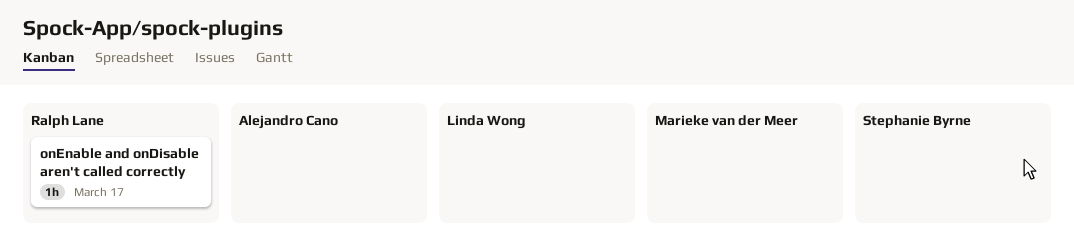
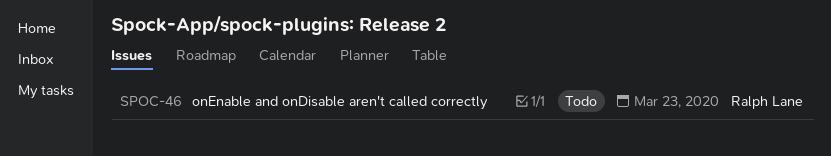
onEnable and onDisable aren't called correctly, due: Mar 17 -> Mar 23

